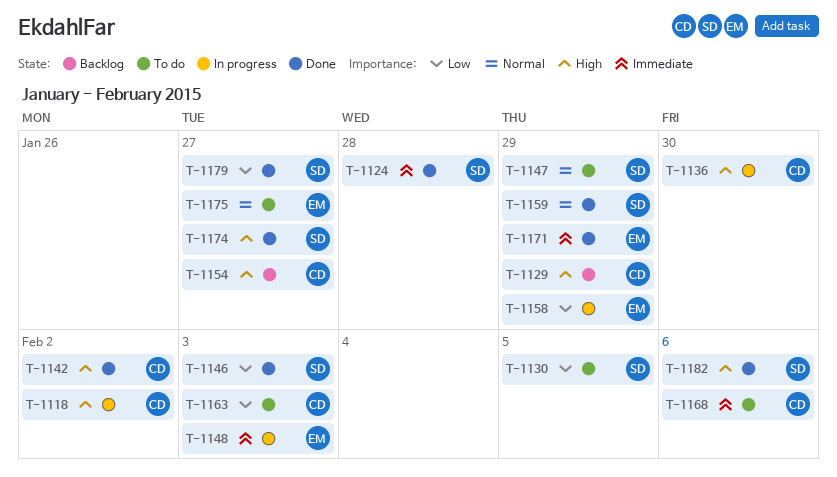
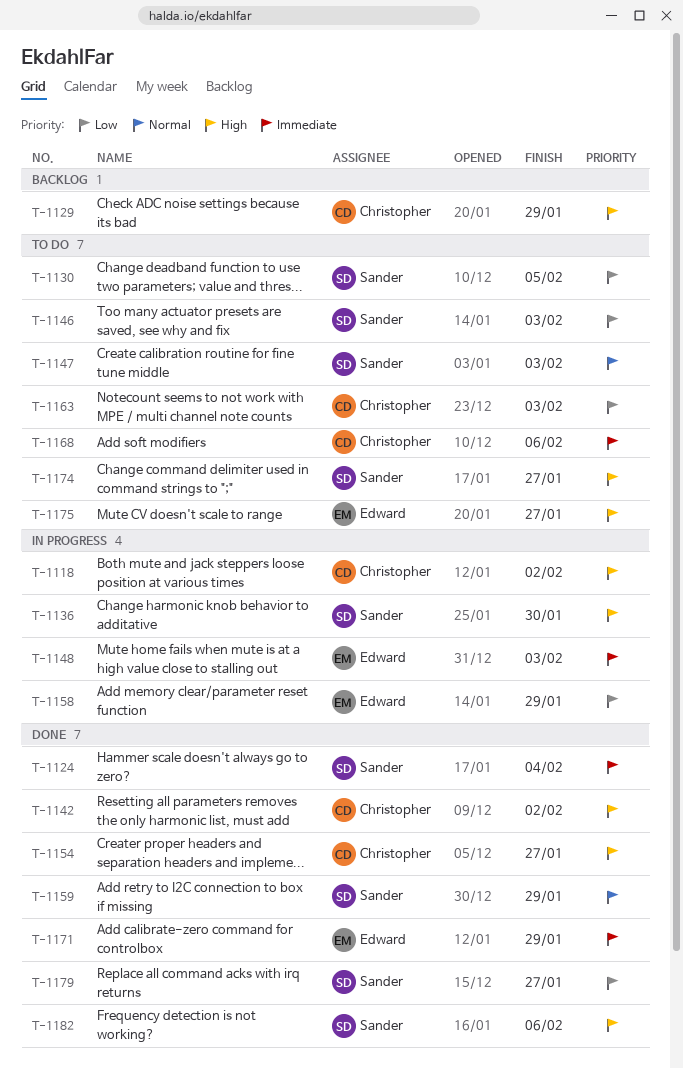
T-1124, due: Jan 28 -> Feb 4
T-1136, owner: Christopher -> Sander
T-1146, status: Done -> To do
T-1147, due: Jan 29 -> Feb 3
T-1154, status: Backlog -> Done
T-1174, status: Done -> To do
T-1175, priority: Normal -> High

